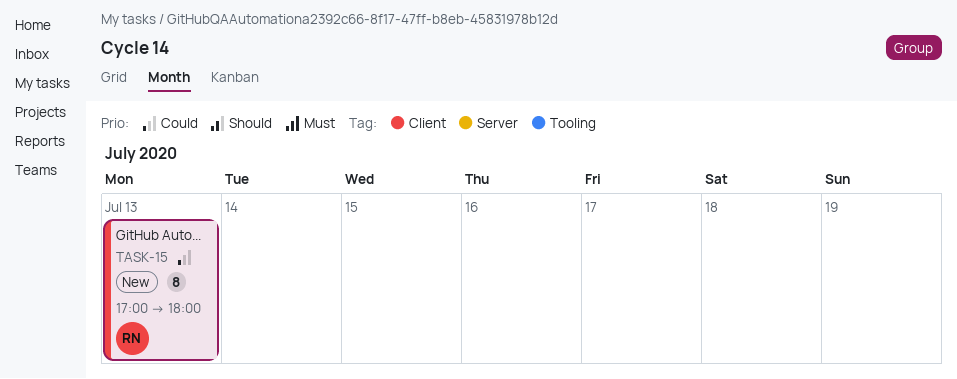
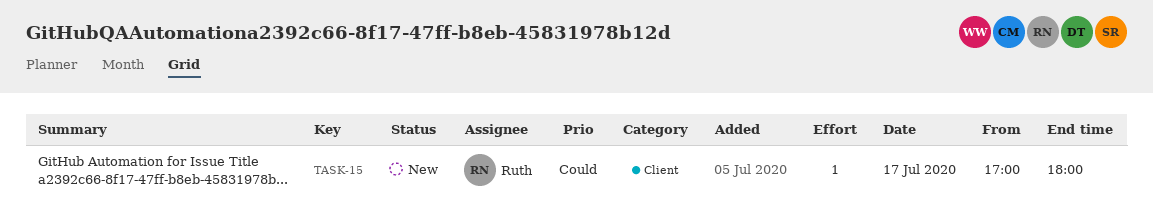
TASK-15, estimate: 8 -> 1
TASK-15, day: Jul 13 -> Jul 17

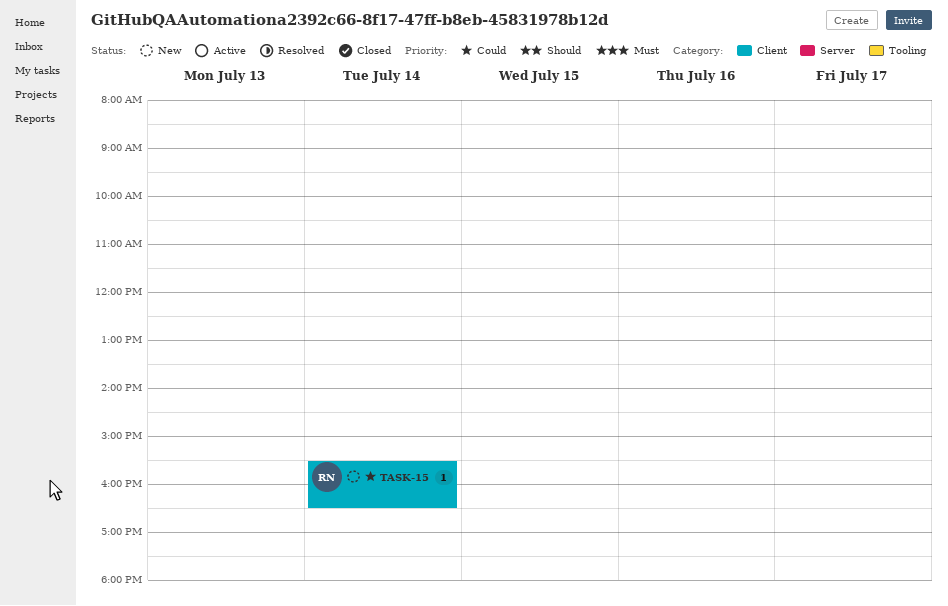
TASK-15, day: Jul 17 -> Jul 14
TASK-15, begins: 17:00 -> 15:30
TASK-15, ends: 18:00 -> 16:30

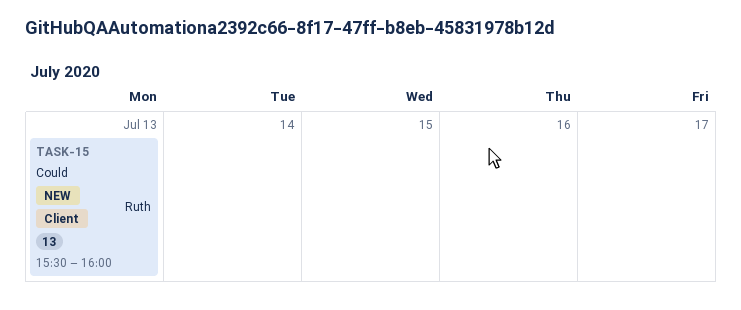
TASK-15, estimate: 1 -> 13
TASK-15, day: Jul 14 -> Jul 13
TASK-15, ends: 16:30 -> 16:00

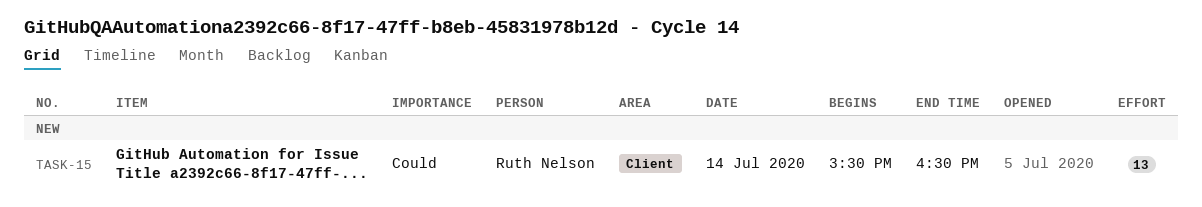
TASK-15, day: Jul 13 -> Jul 14
TASK-15, ends: 16:00 -> 16:30

